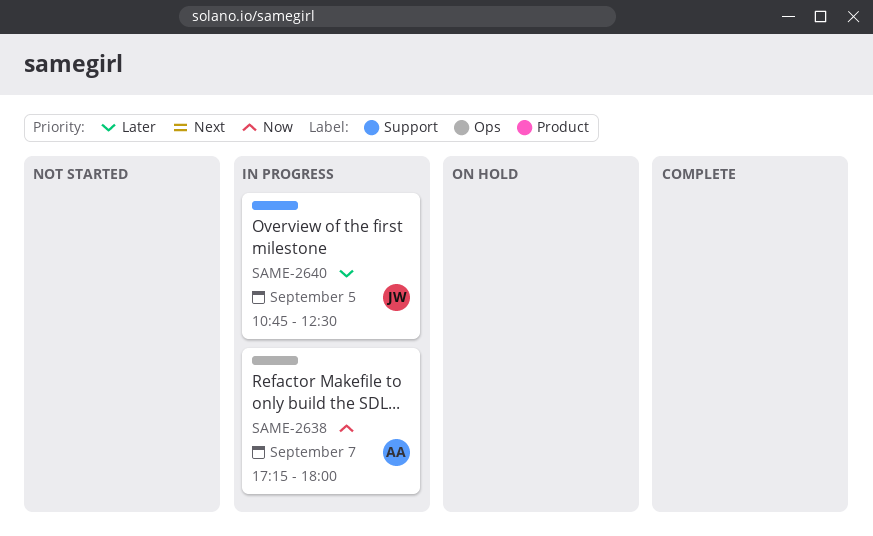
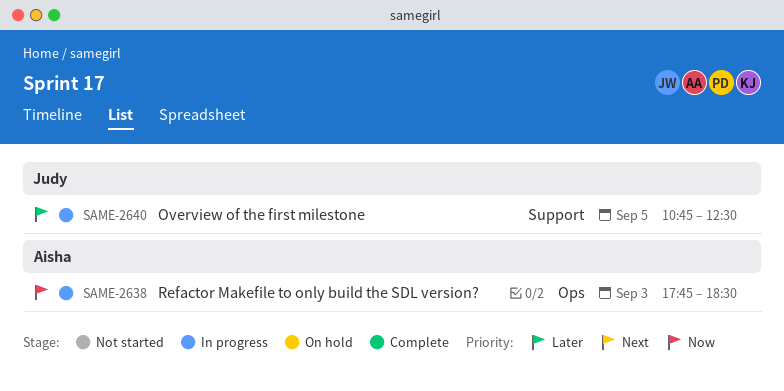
SAME-2638, day: Sep 7 -> Sep 3
SAME-2638, begins: 17:15 -> 17:45
SAME-2638, ends: 18:00 -> 18:30

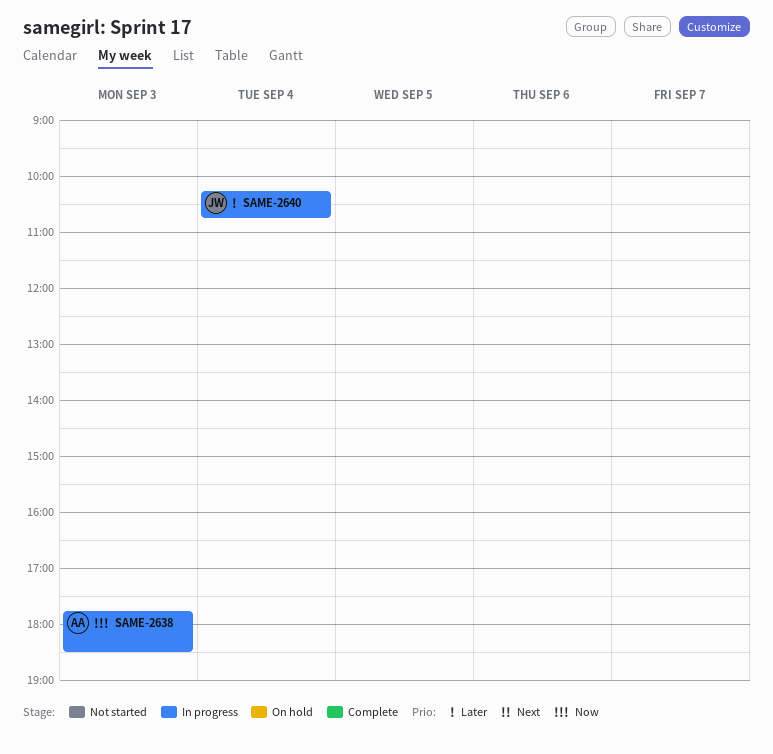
SAME-2640, day: Sep 5 -> Sep 4
SAME-2640, begins: 10:45 -> 10:15
SAME-2640, ends: 12:30 -> 10:45

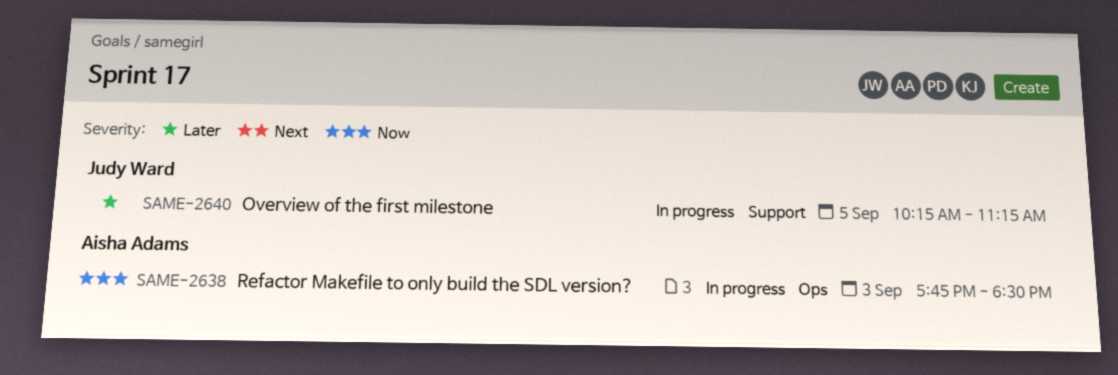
SAME-2640, day: Sep 4 -> Sep 5
SAME-2640, ends: 10:45 -> 11:15

